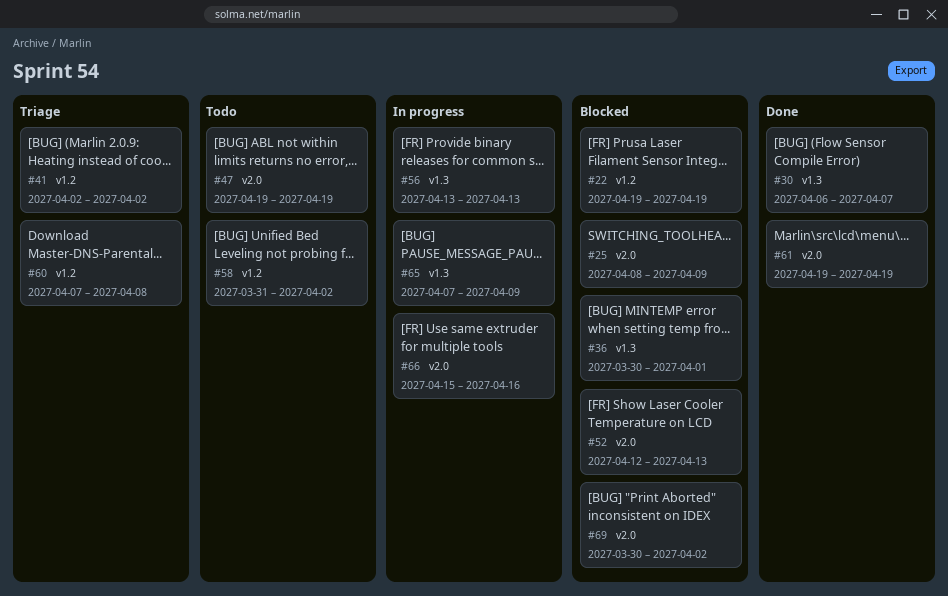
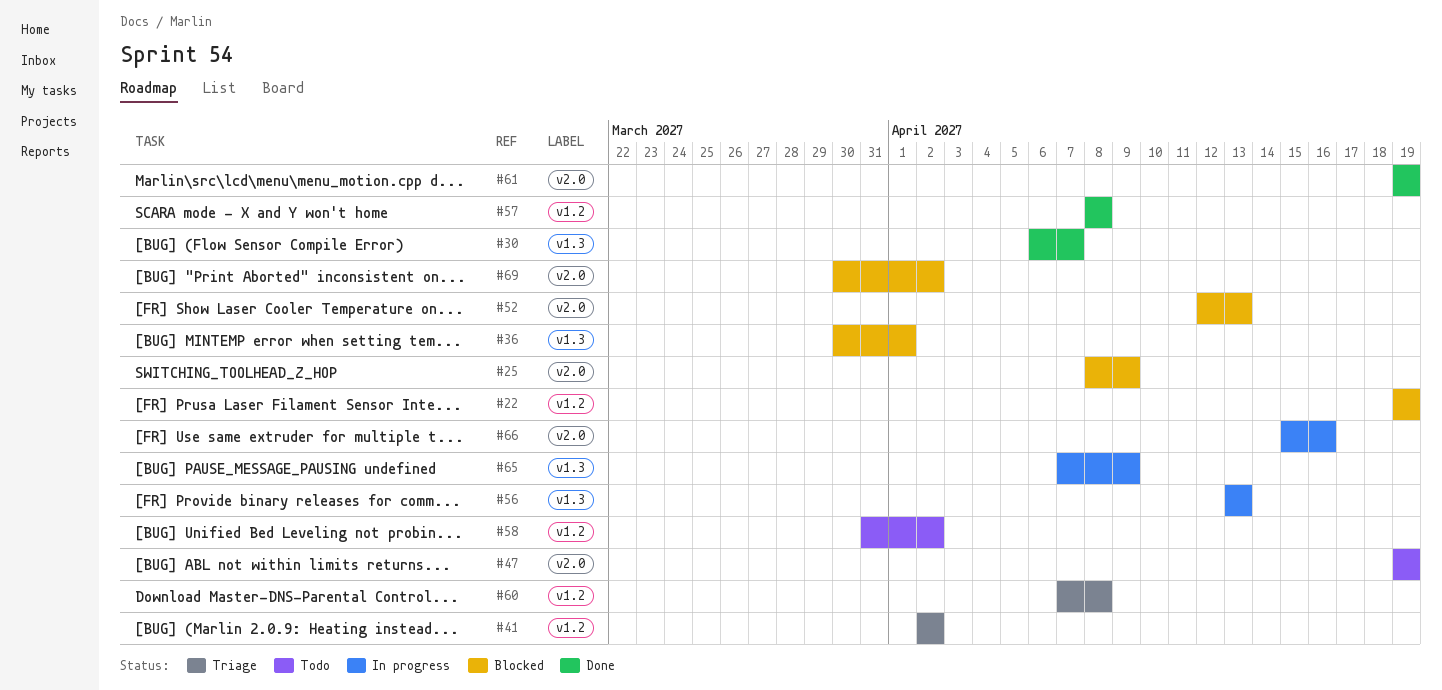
#57: none -> present

